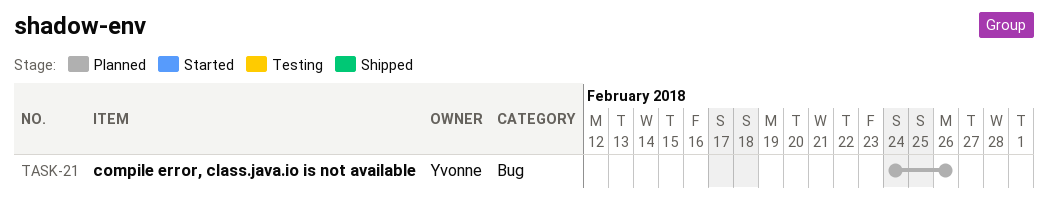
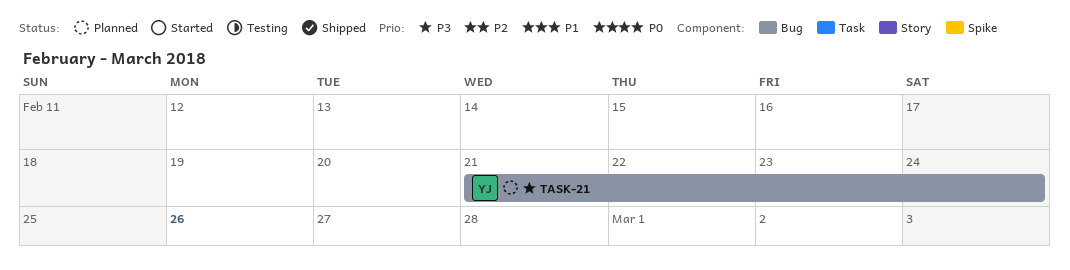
TASK-21, start: Feb 24 -> Feb 21
TASK-21, due: Feb 26 -> Feb 24

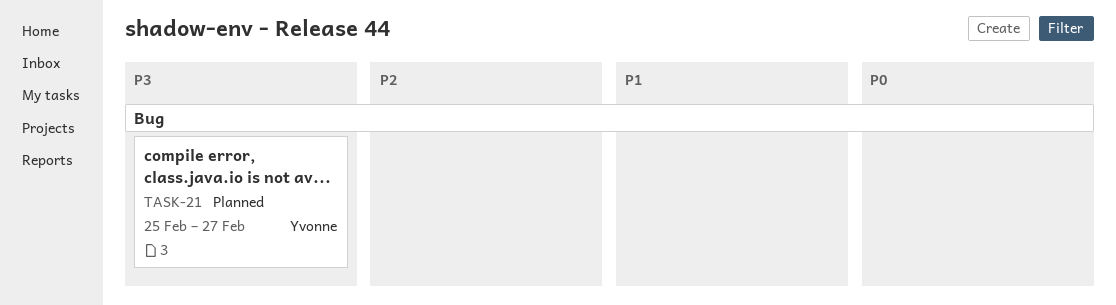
TASK-21, start: Feb 21 -> Feb 25
TASK-21, due: Feb 24 -> Feb 27

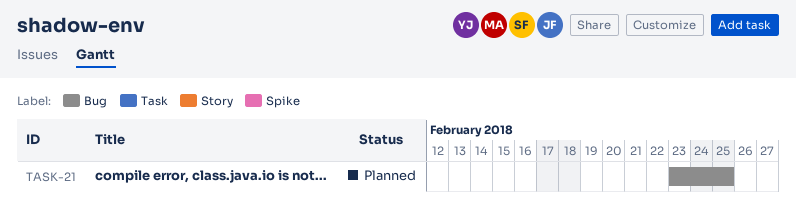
TASK-21, start: Feb 25 -> Feb 23
TASK-21, due: Feb 27 -> Feb 25

